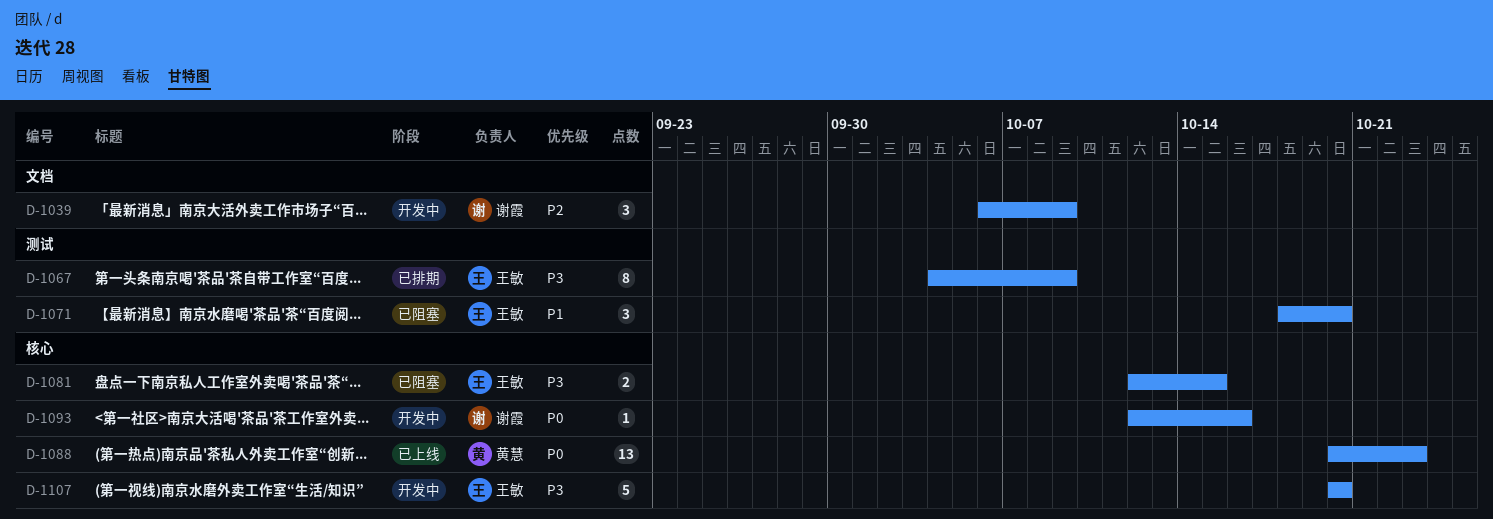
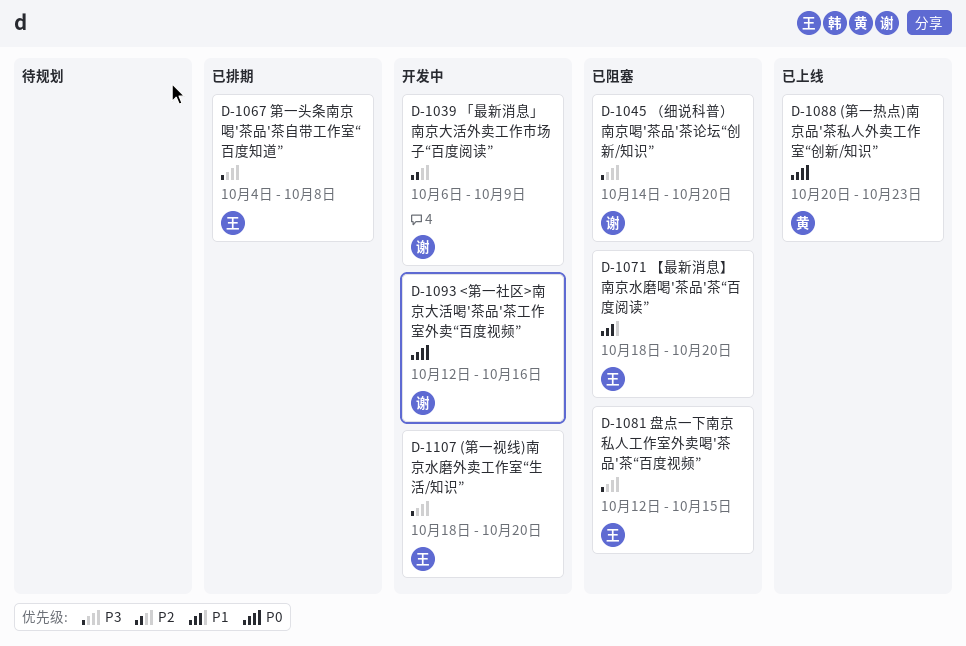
D-1045: none -> present
D-1067, due: Oct 9 -> Oct 8
D-1107, start: Oct 20 -> Oct 18

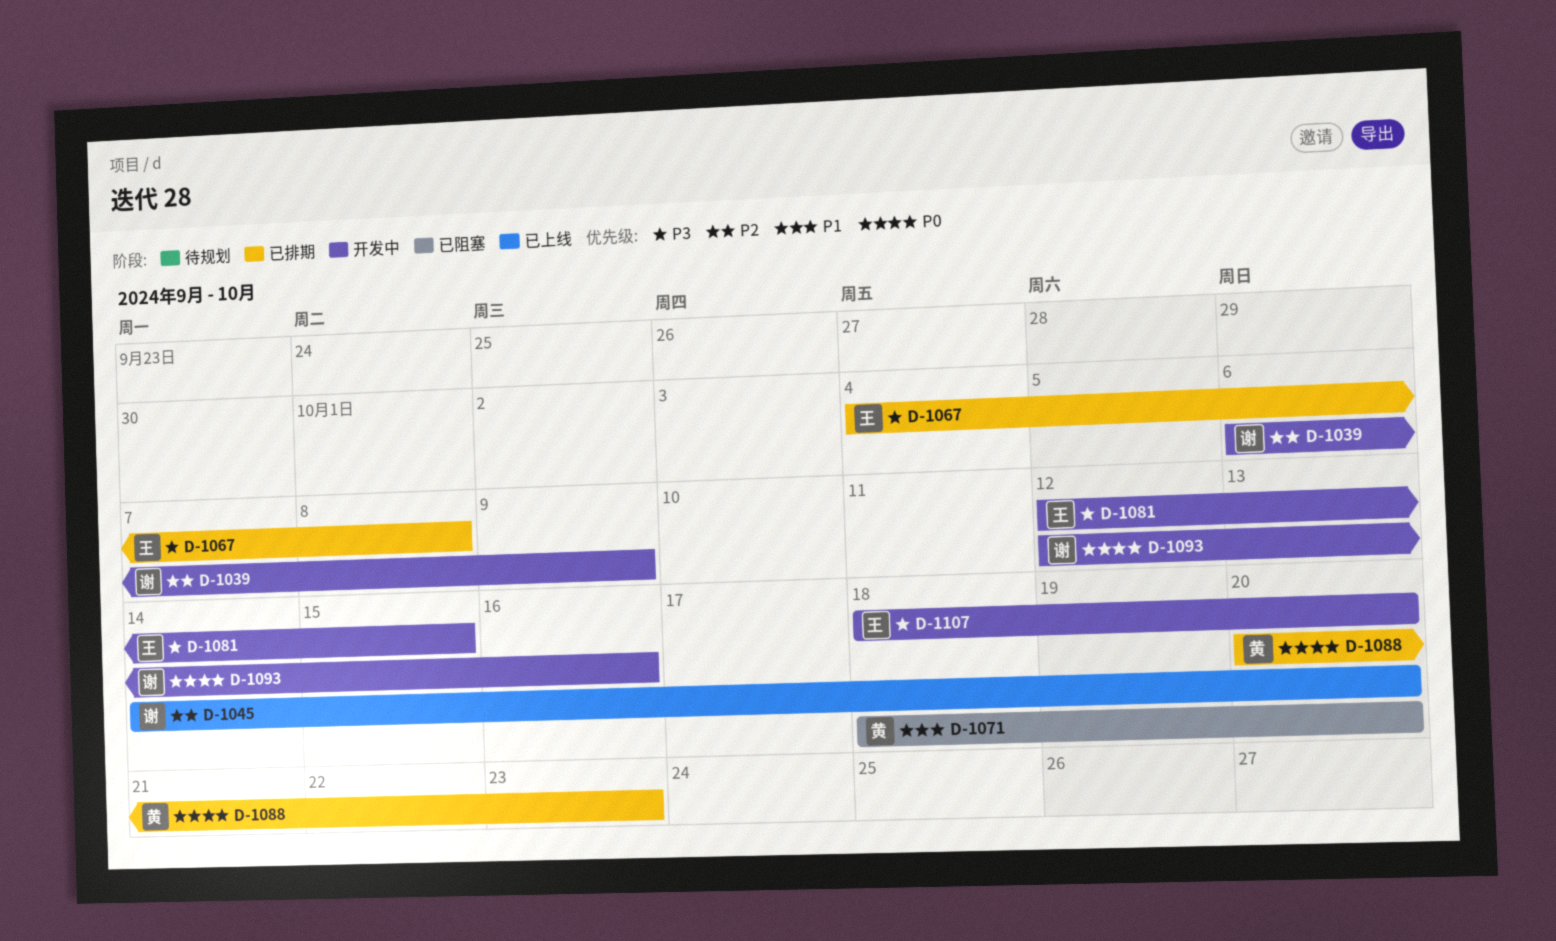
D-1045, status: 已阻塞 -> 已上线
D-1045, priority: P3 -> P2
D-1071, owner: 王 -> 黄
D-1081, status: 已阻塞 -> 开发中
D-1088, status: 已上线 -> 已排期

